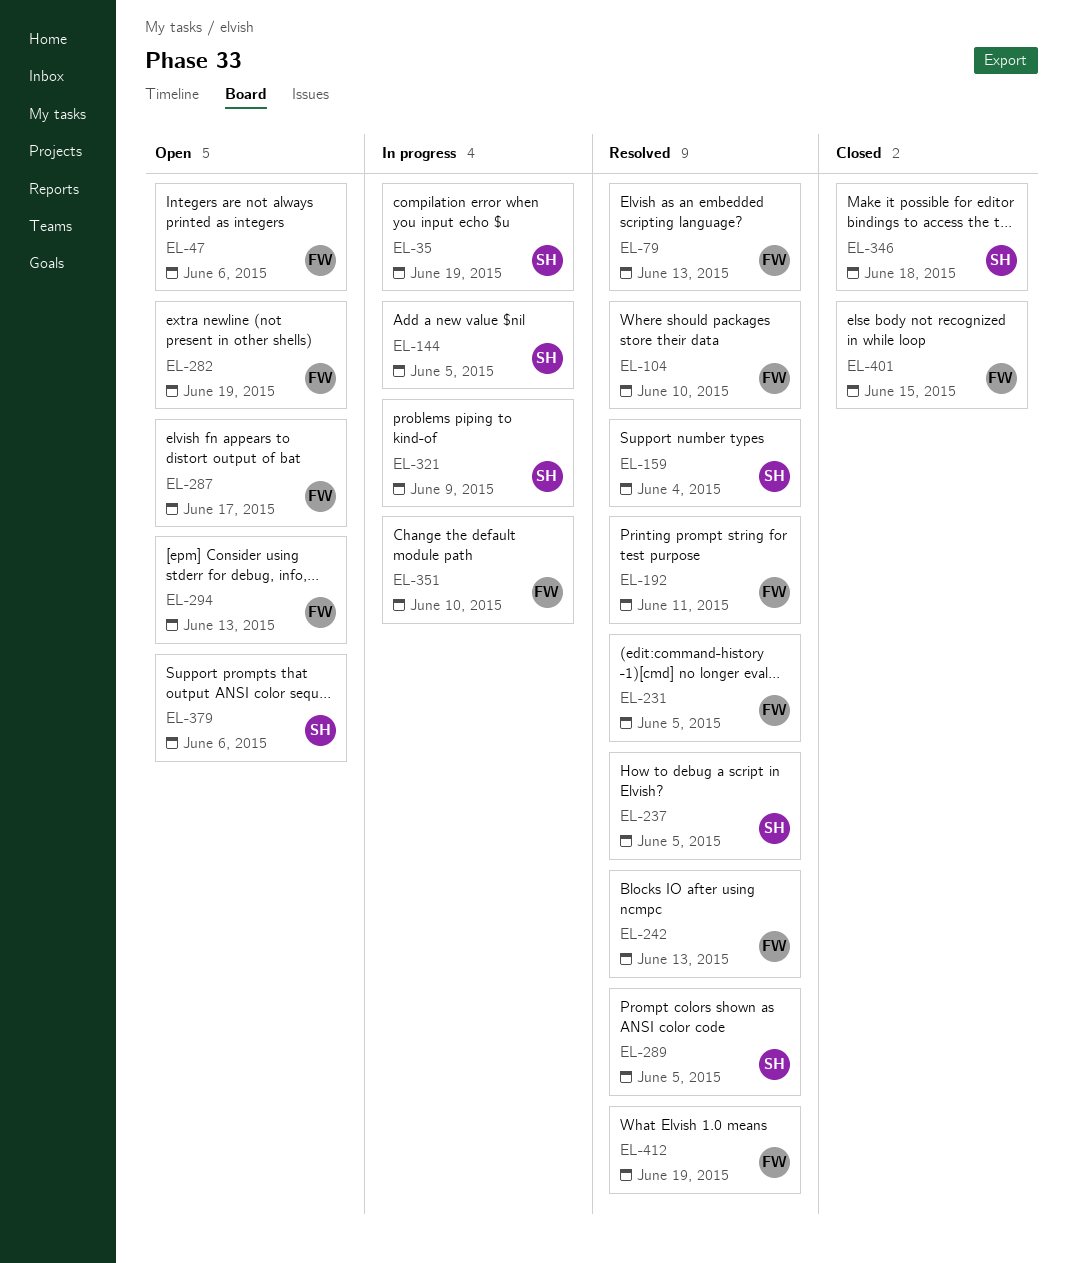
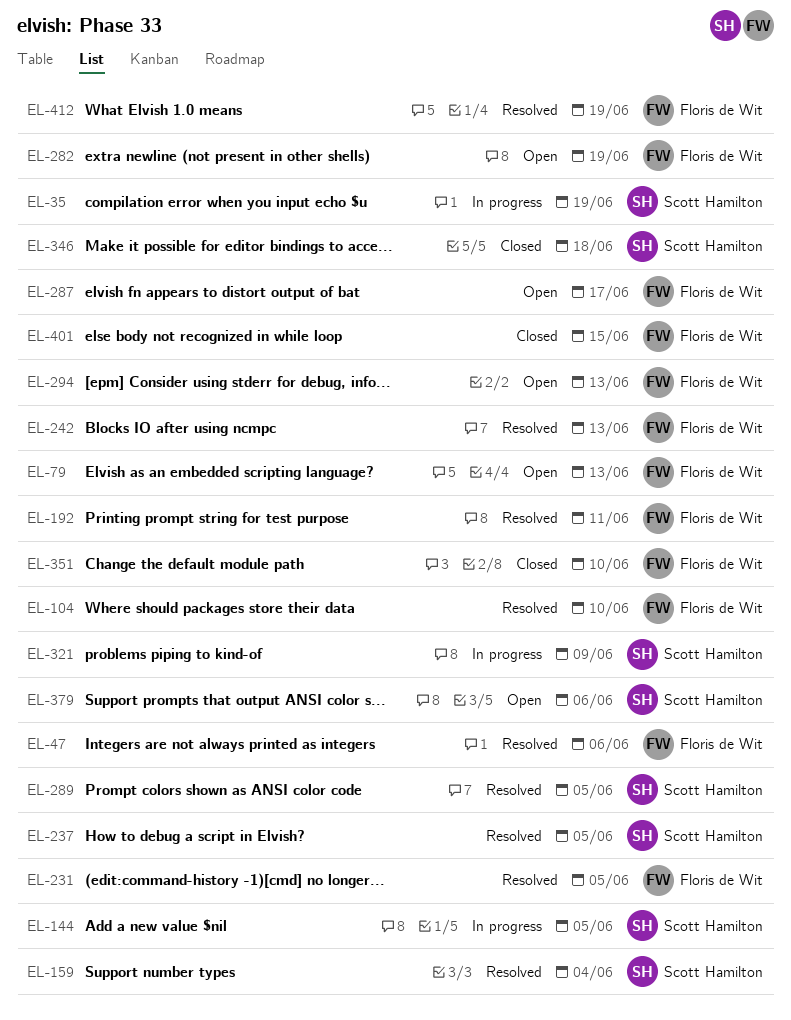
EL-47, status: Open -> Resolved
EL-79, status: Resolved -> Open
EL-351, status: In progress -> Closed

